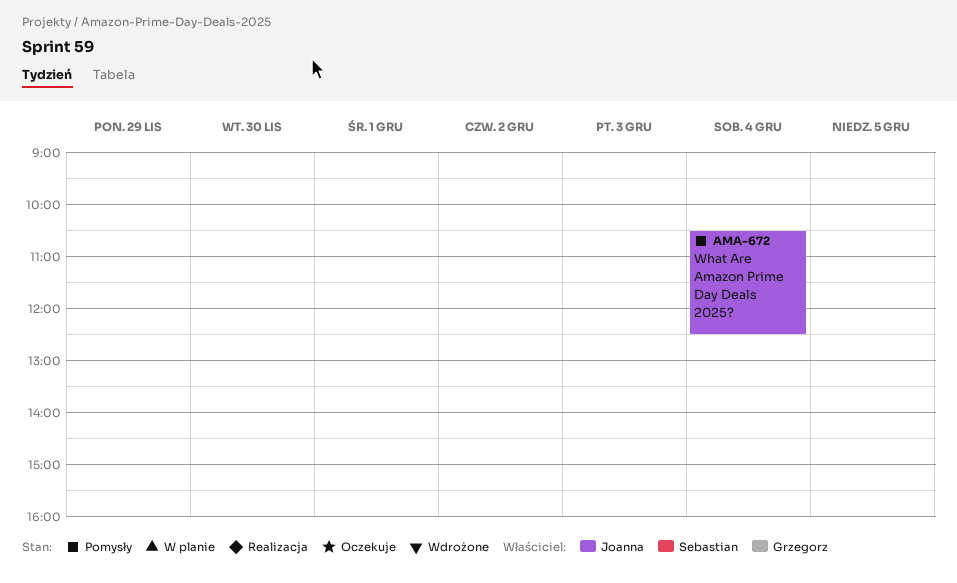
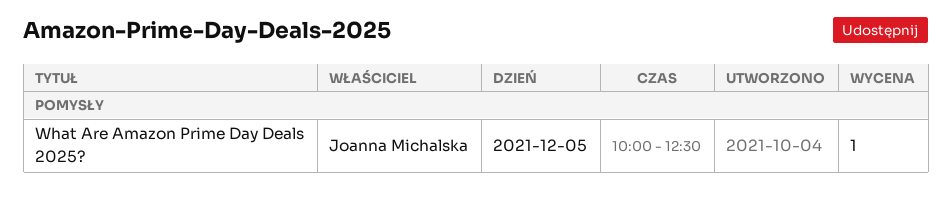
What Are Amazon Prime Day Deals 2025?, day: Dec 4 -> Dec 5
What Are Amazon Prime Day Deals 2025?, begins: 10:30 -> 10:00

